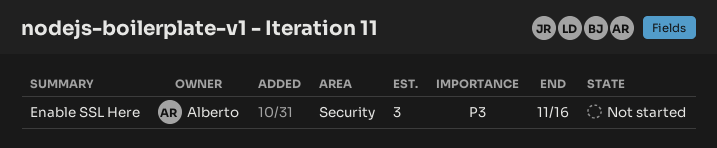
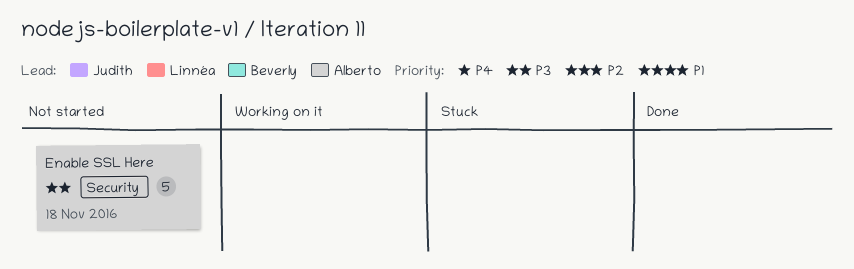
Enable SSL Here, estimate: 3 -> 5
Enable SSL Here, due: Nov 16 -> Nov 18

